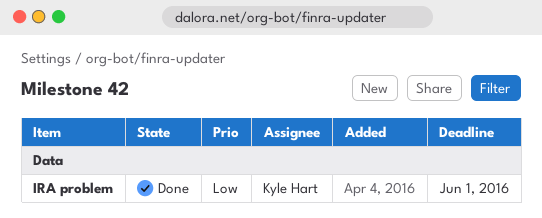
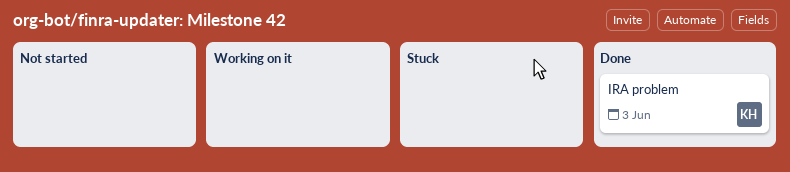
IRA problem, due: Jun 1 -> Jun 3

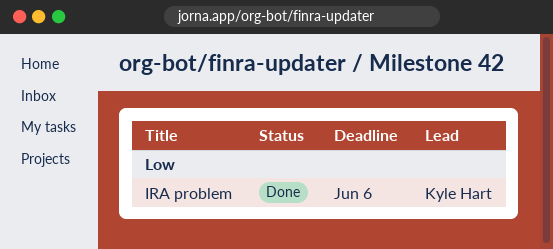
IRA problem, due: Jun 3 -> Jun 6

